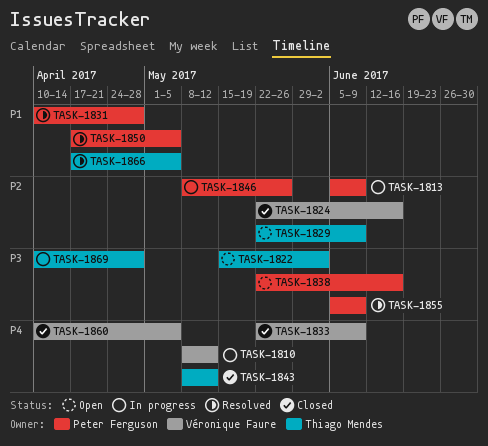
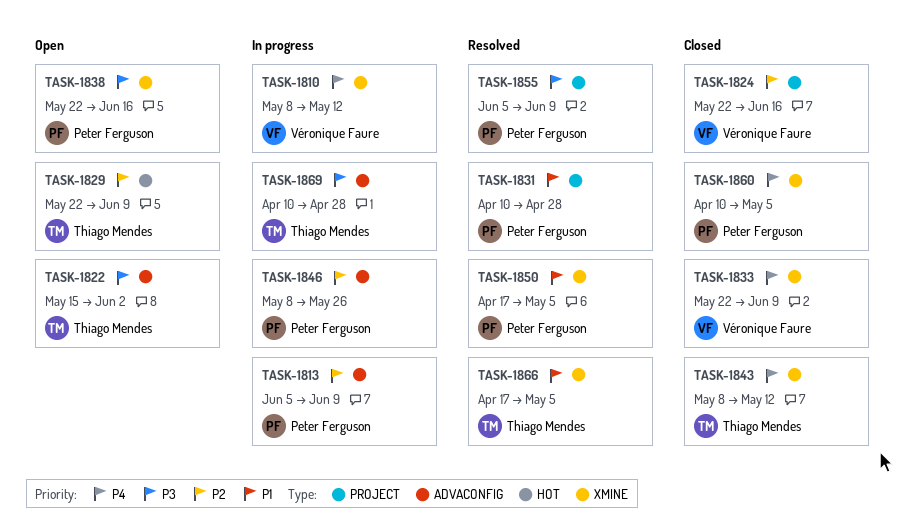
TASK-1860, owner: Véronique Faure -> Peter Ferguson

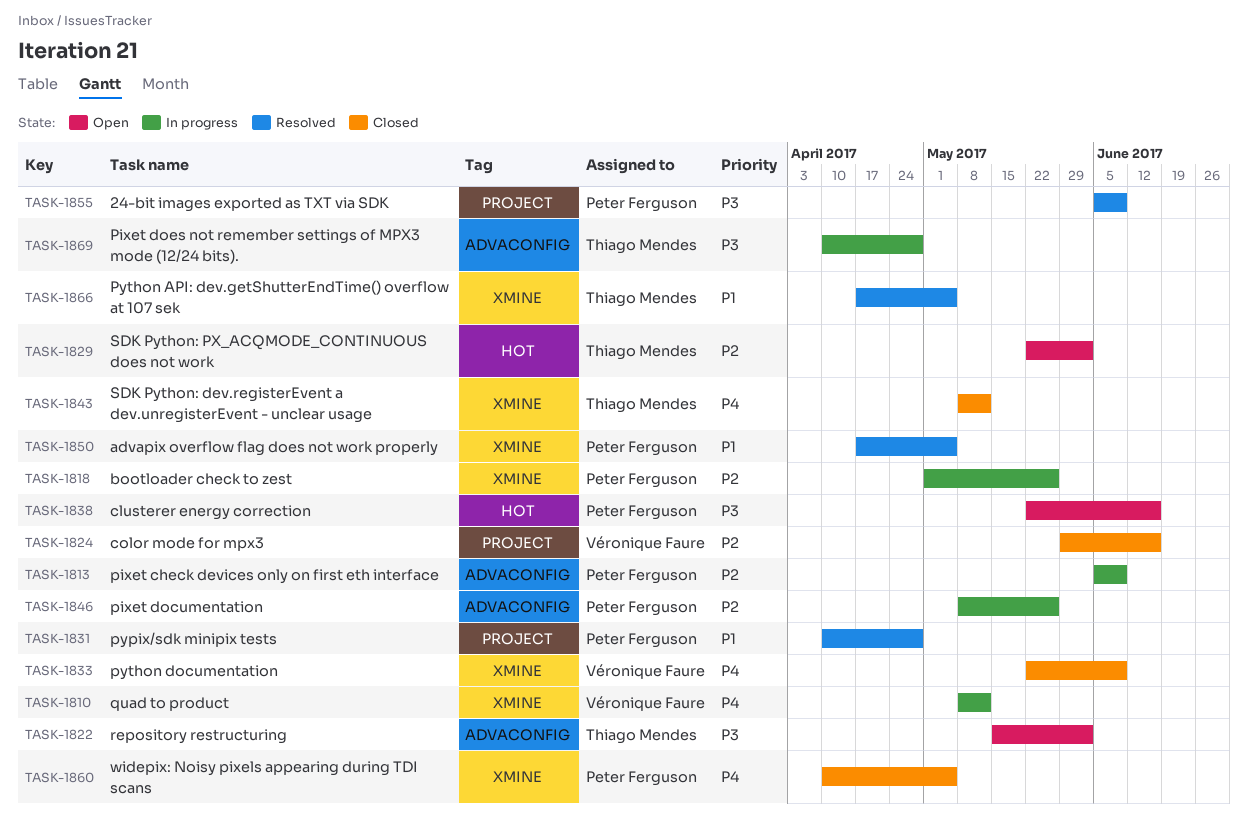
TASK-1818: none -> present
TASK-1824, start: May 22 -> May 29
TASK-1829, due: Jun 9 -> Jun 2
TASK-1838, label: XMINE -> HOT

